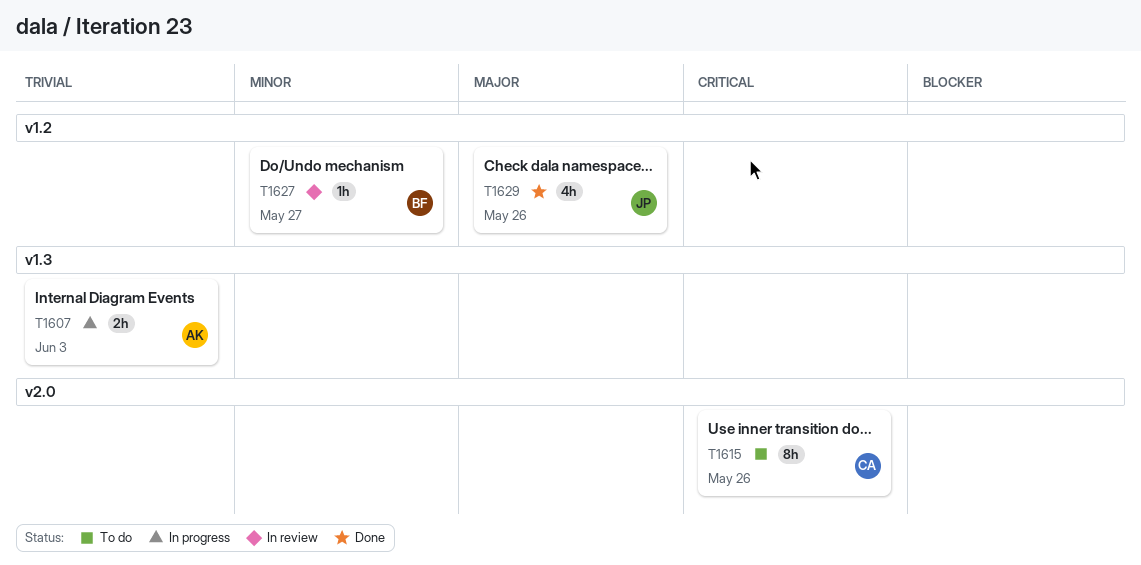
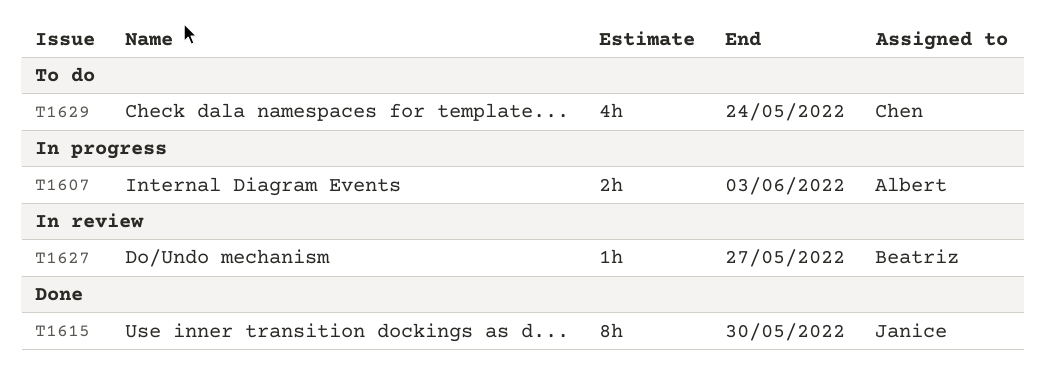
T1615, status: To do -> Done
T1615, owner: Chen -> Janice
T1615, due: May 26 -> May 30
T1629, status: Done -> To do
T1629, owner: Janice -> Chen
T1629, due: May 26 -> May 24

